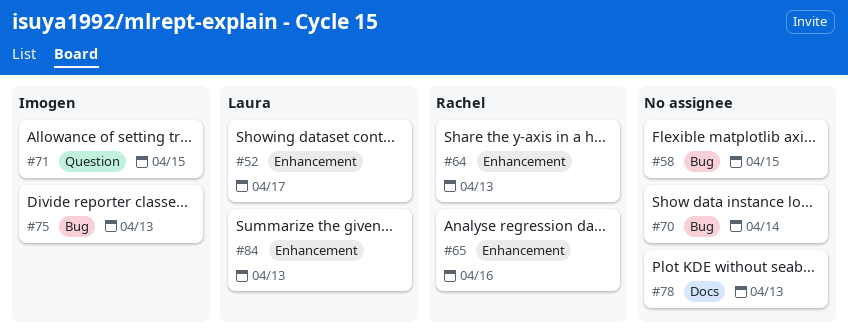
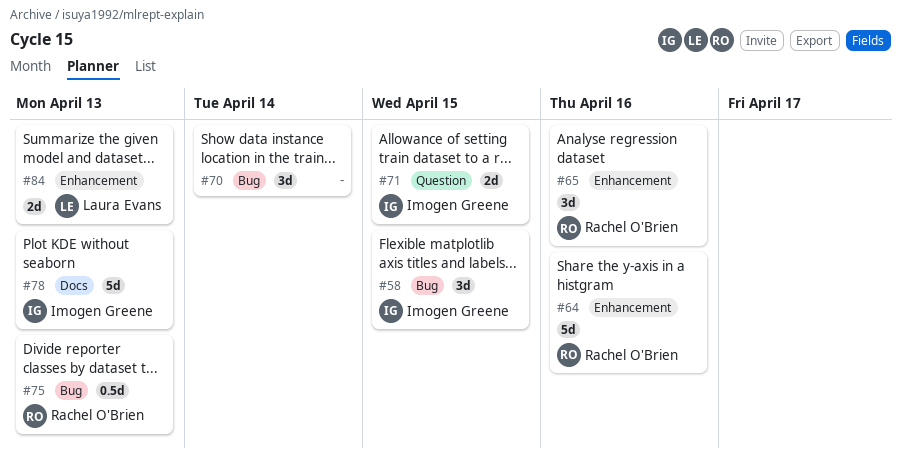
#52: present -> none
#58, owner: none -> Imogen Greene
#64, due: Apr 13 -> Apr 16
#75, owner: Imogen Greene -> Rachel O'Brien
#78, owner: none -> Imogen Greene

